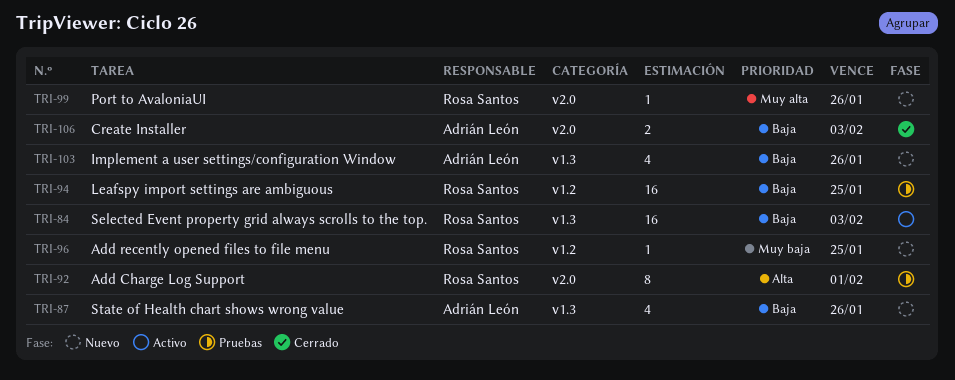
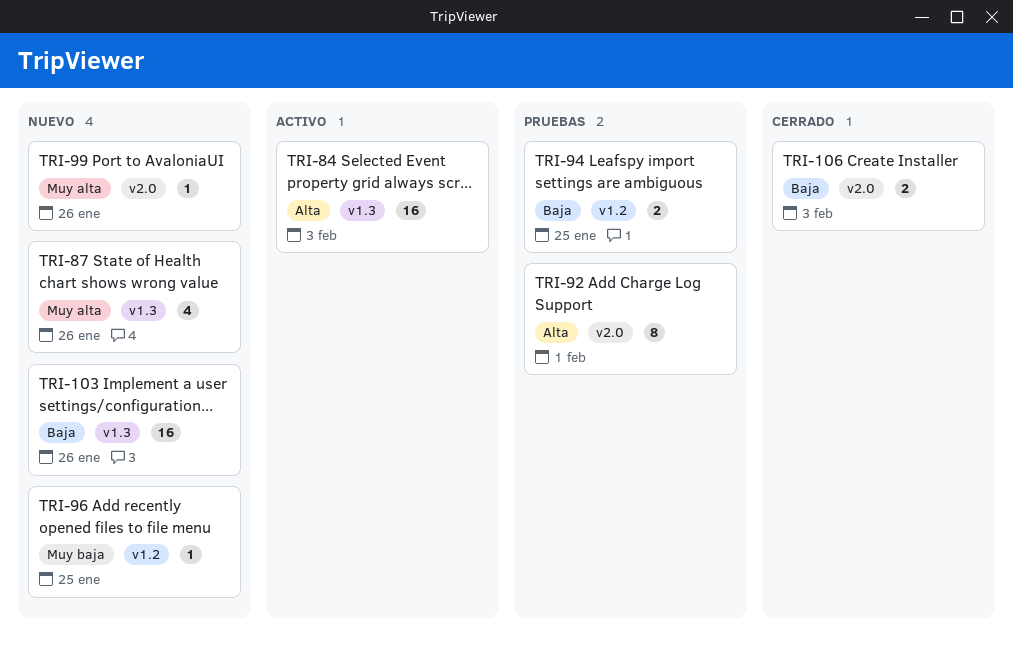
TRI-84, priority: Baja -> Alta
TRI-87, priority: Baja -> Muy alta
TRI-94, estimate: 16 -> 2
TRI-103, estimate: 4 -> 16

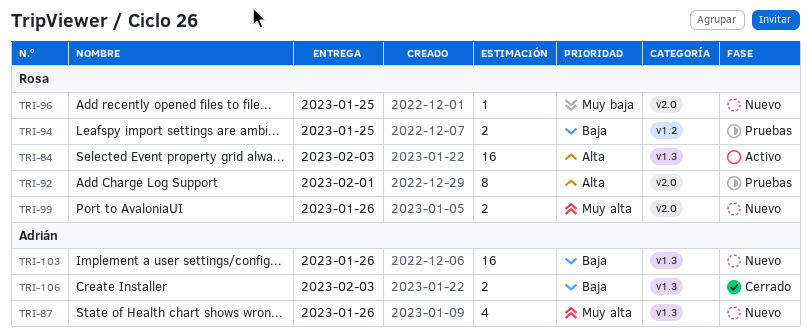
TRI-96, label: v1.2 -> v2.0
TRI-99, estimate: 1 -> 2
TRI-106, label: v2.0 -> v1.3

